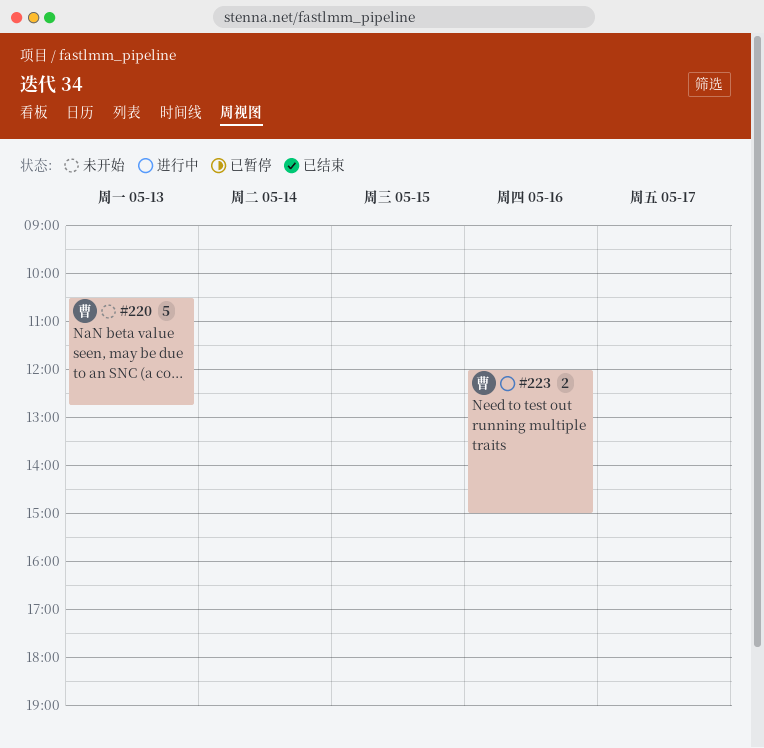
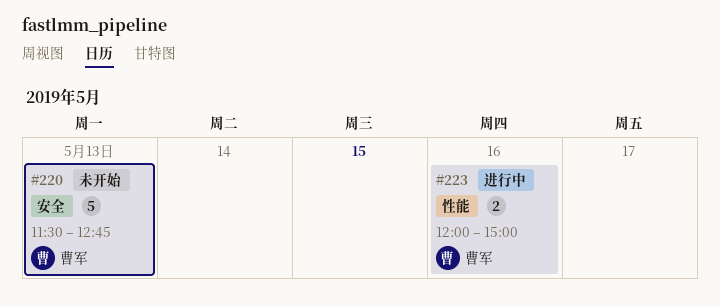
#220, begins: 10:30 -> 11:30

